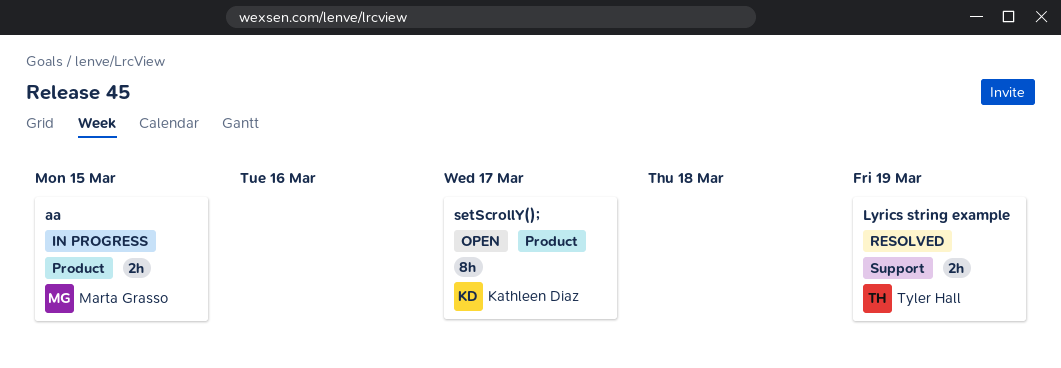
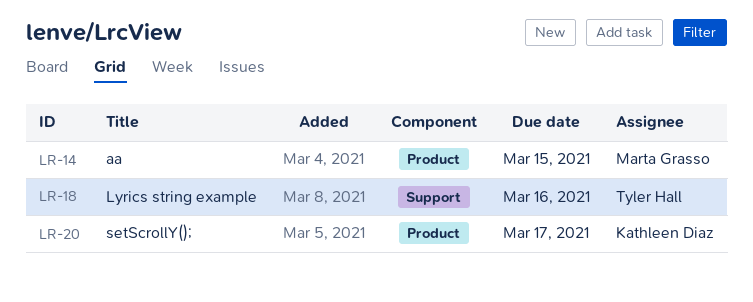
Lyrics string example, due: Mar 19 -> Mar 16

